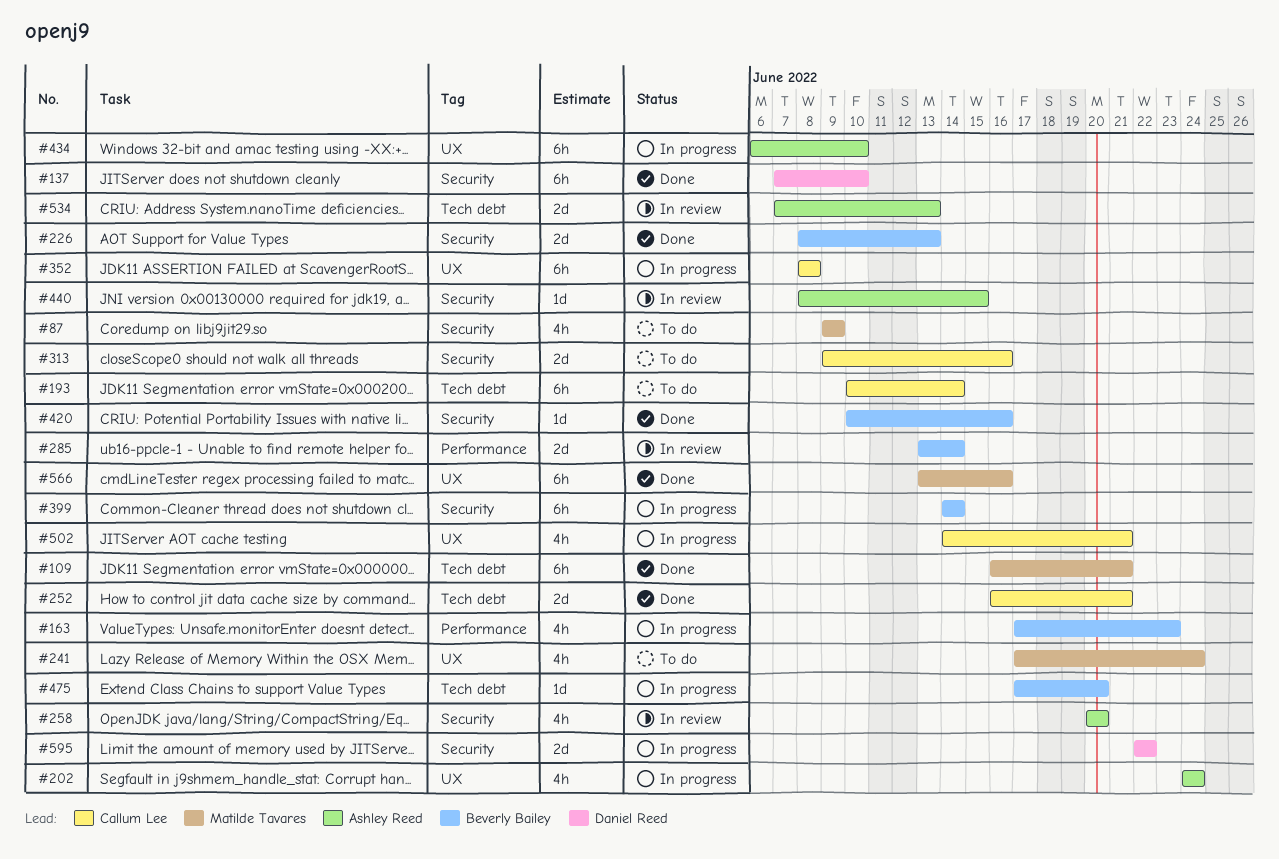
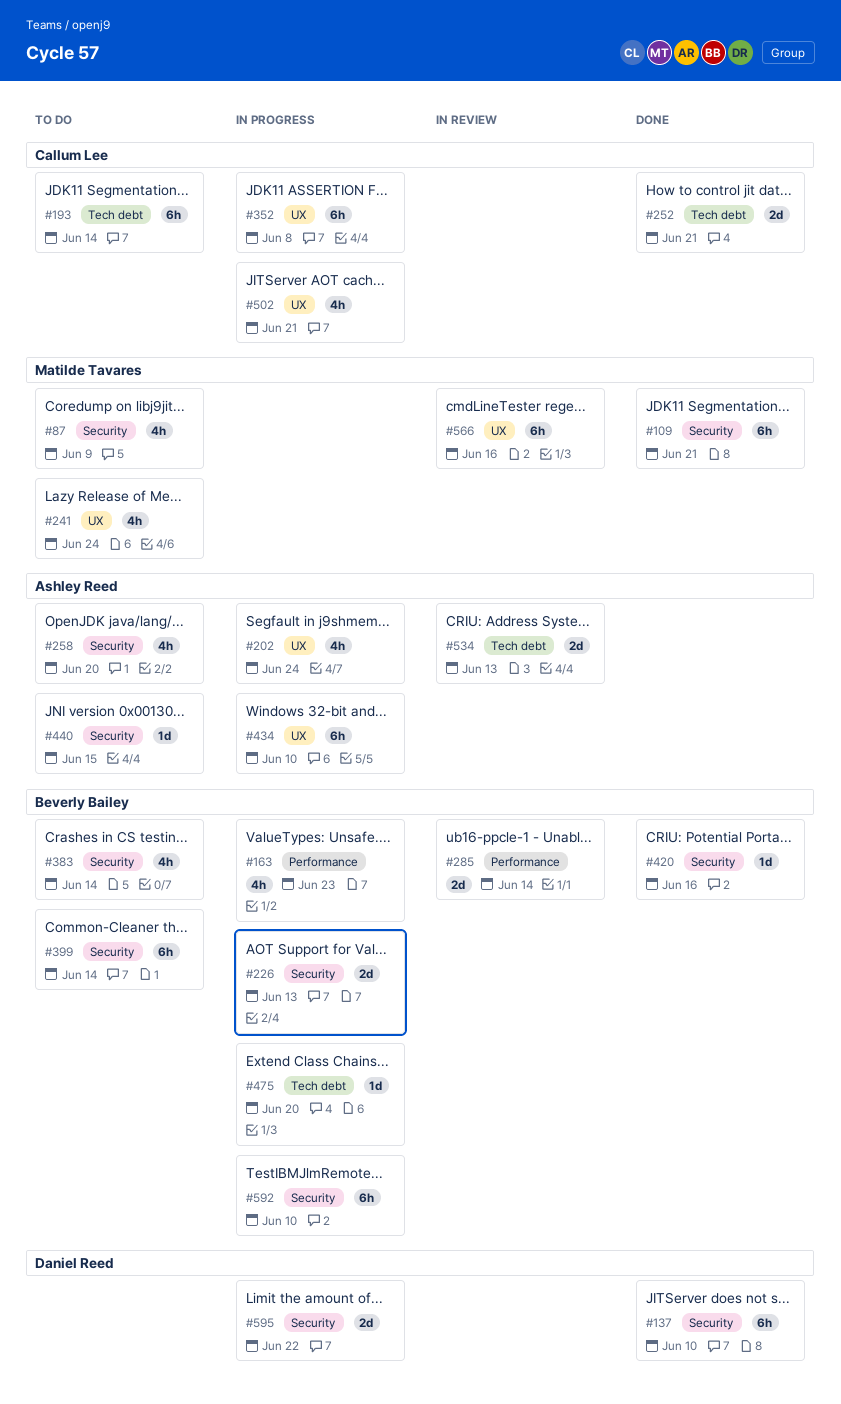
#109, label: Tech debt -> Security
#226, status: Done -> In progress
#258, status: In review -> To do
#313: present -> none
#383: none -> present
#399, status: In progress -> To do
#440, status: In review -> To do
#566, status: Done -> In review
#592: none -> present

